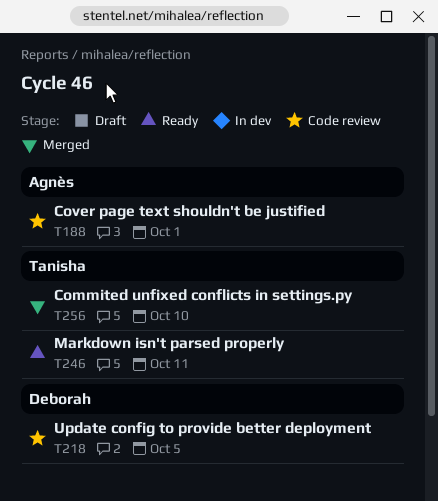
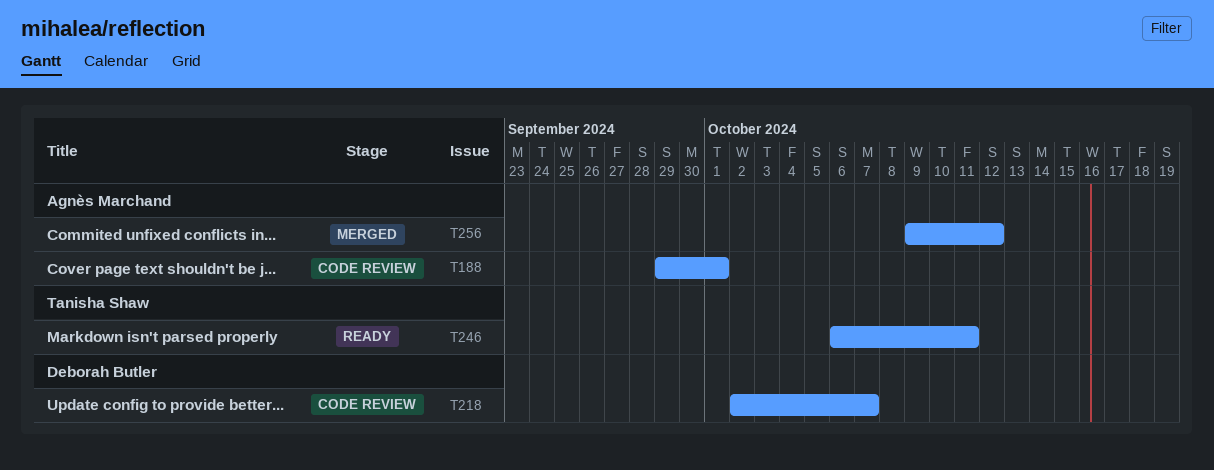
T218, due: Oct 5 -> Oct 7
T256, owner: Tanisha Shaw -> Agnès Marchand
T256, due: Oct 10 -> Oct 12

